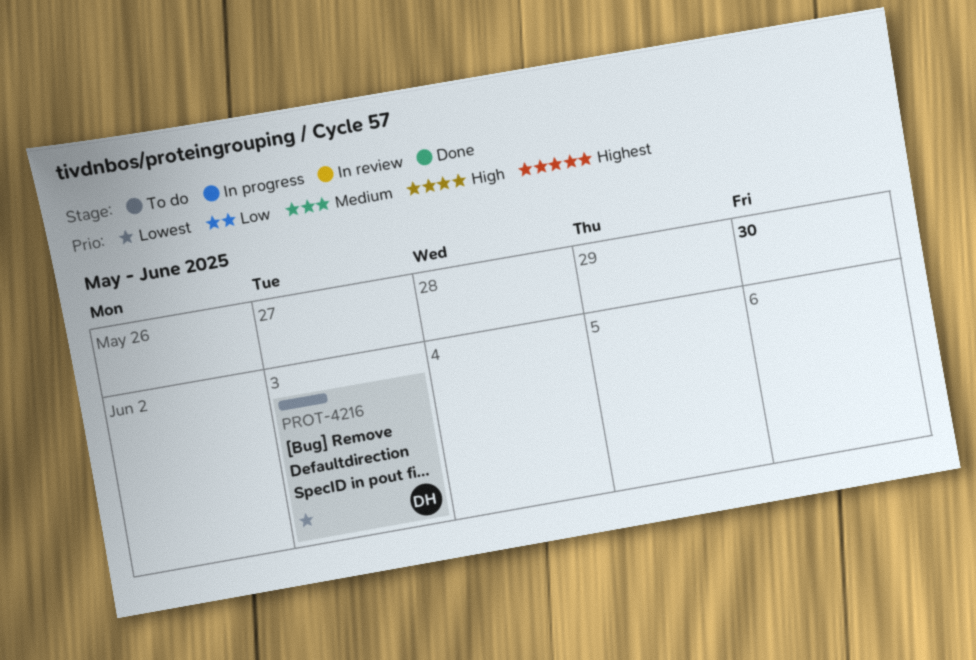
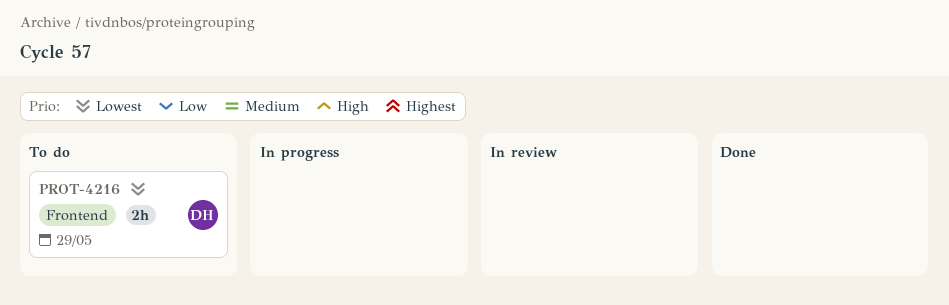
PROT-4216, due: Jun 3 -> May 29

